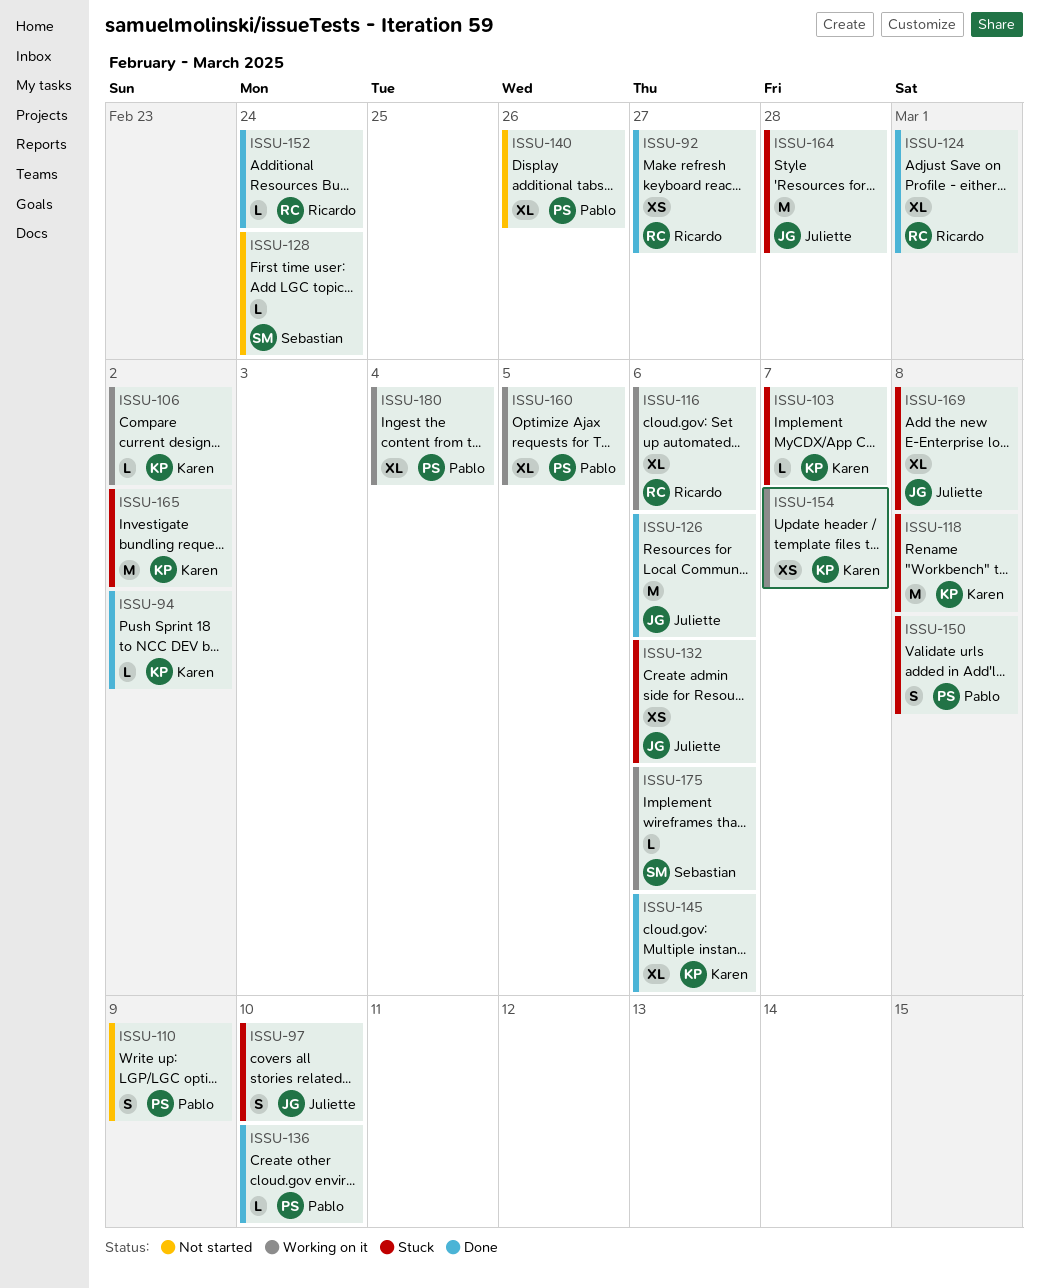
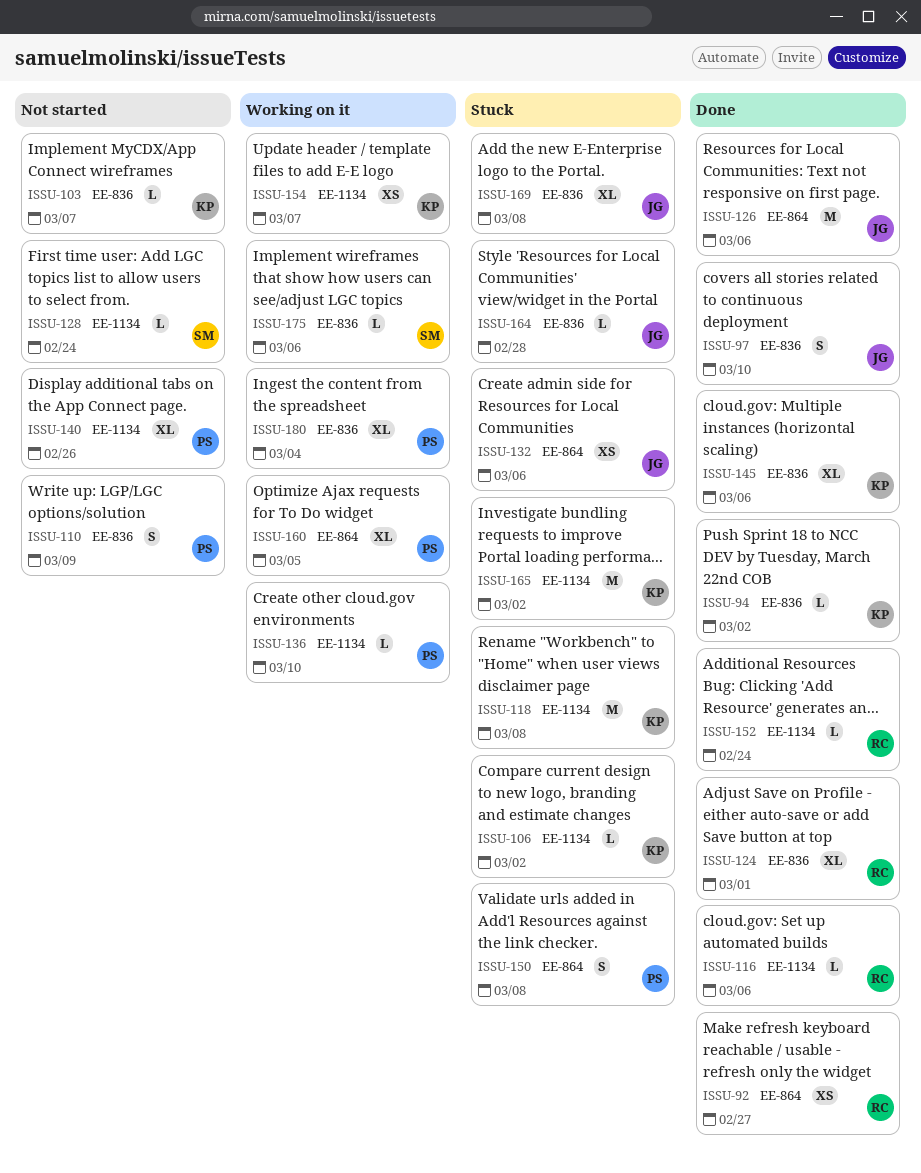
ISSU-97, status: Stuck -> Done
ISSU-103, status: Stuck -> Not started
ISSU-106, status: Working on it -> Stuck
ISSU-116, status: Working on it -> Done
ISSU-116, estimate: XL -> L
ISSU-136, status: Done -> Working on it
ISSU-164, estimate: M -> L

